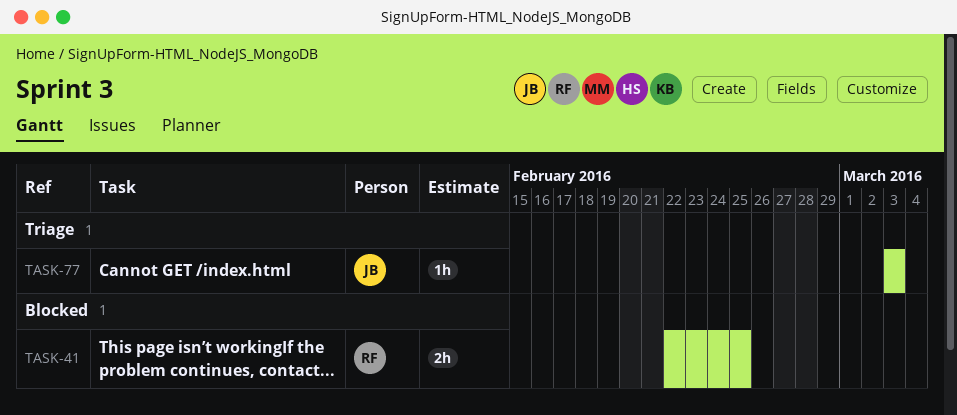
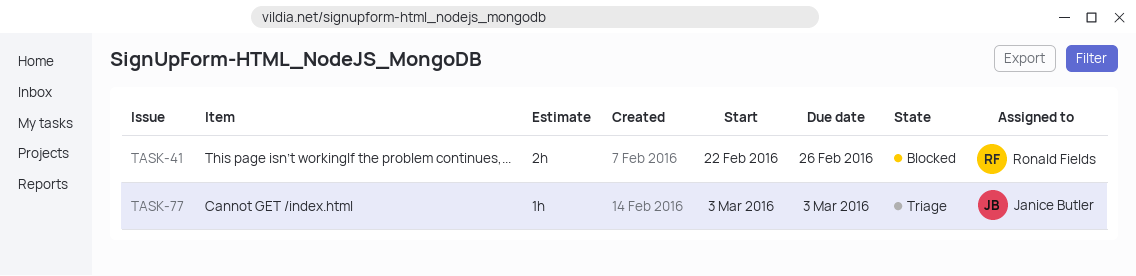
TASK-41, due: Feb 25 -> Feb 26

